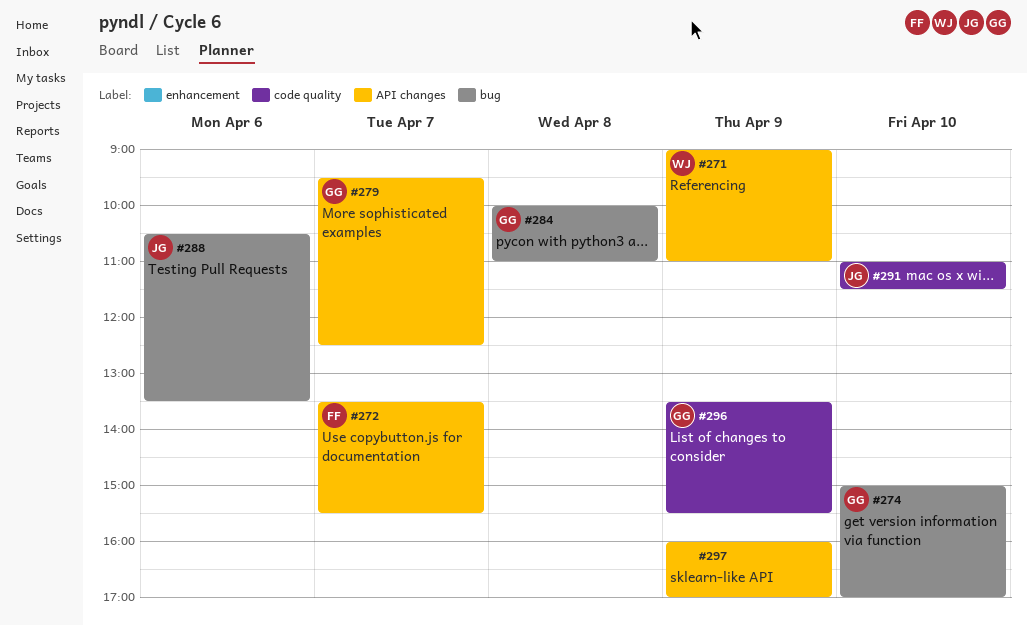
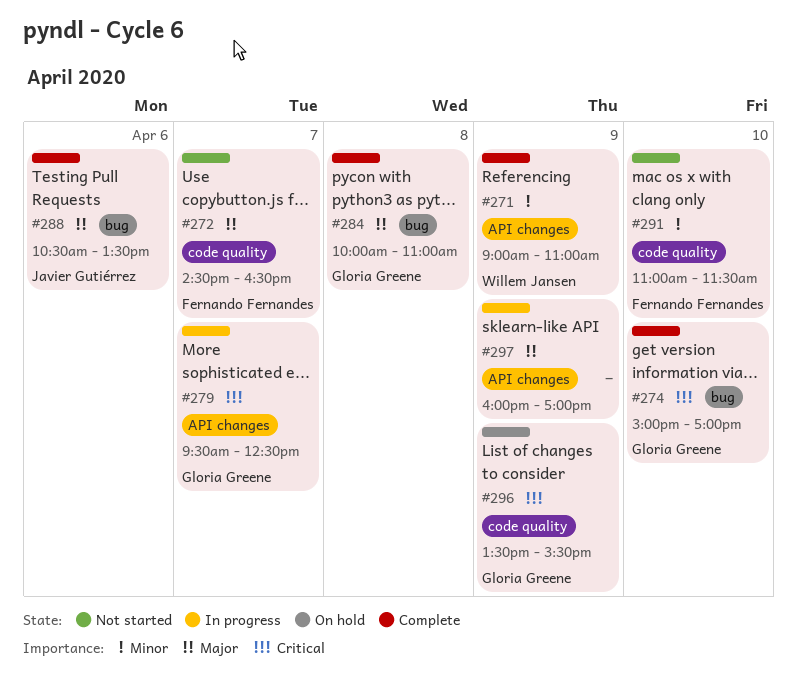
#272, label: API changes -> code quality
#272, begins: 13:30 -> 14:30
#272, ends: 15:30 -> 16:30
#291, owner: Javier Gutiérrez -> Fernando Fernandes

